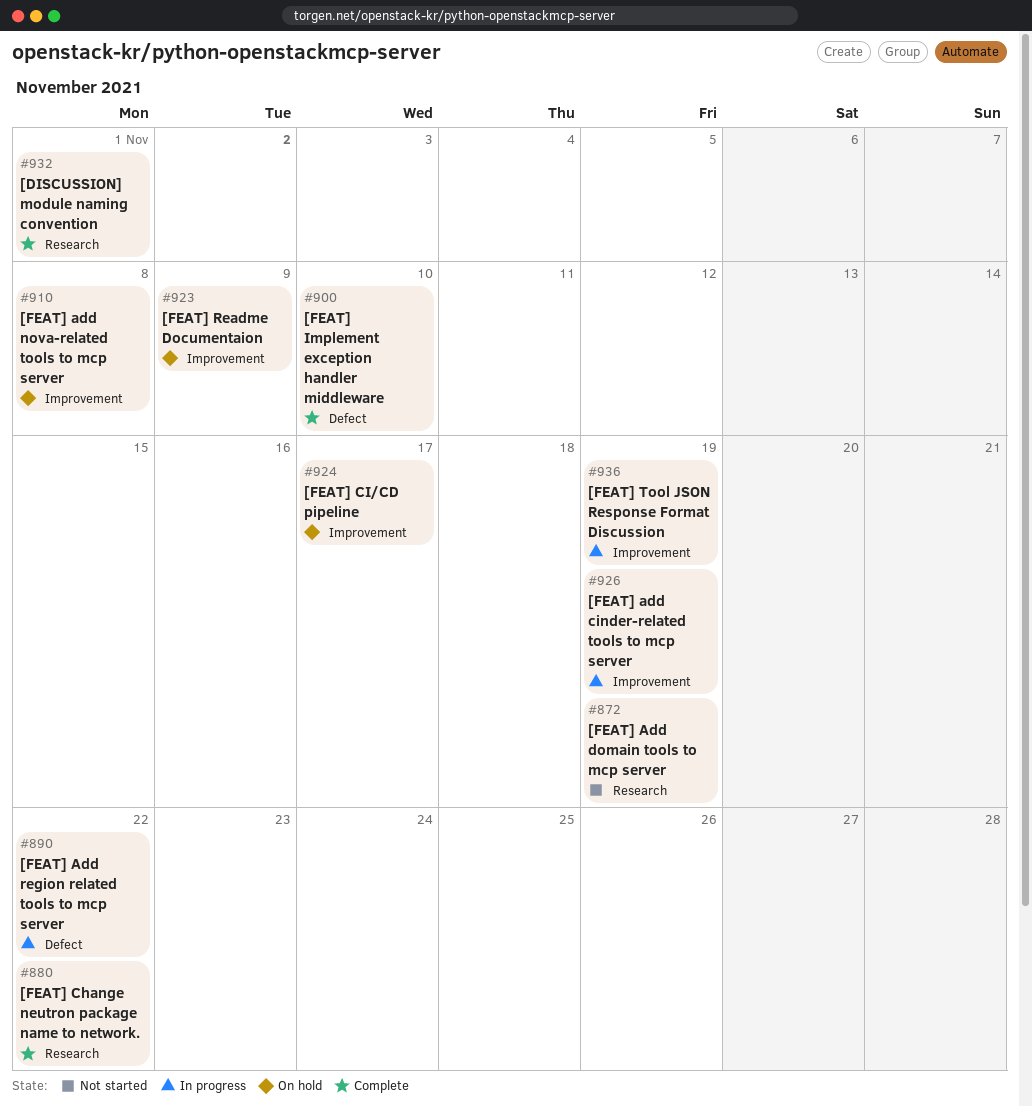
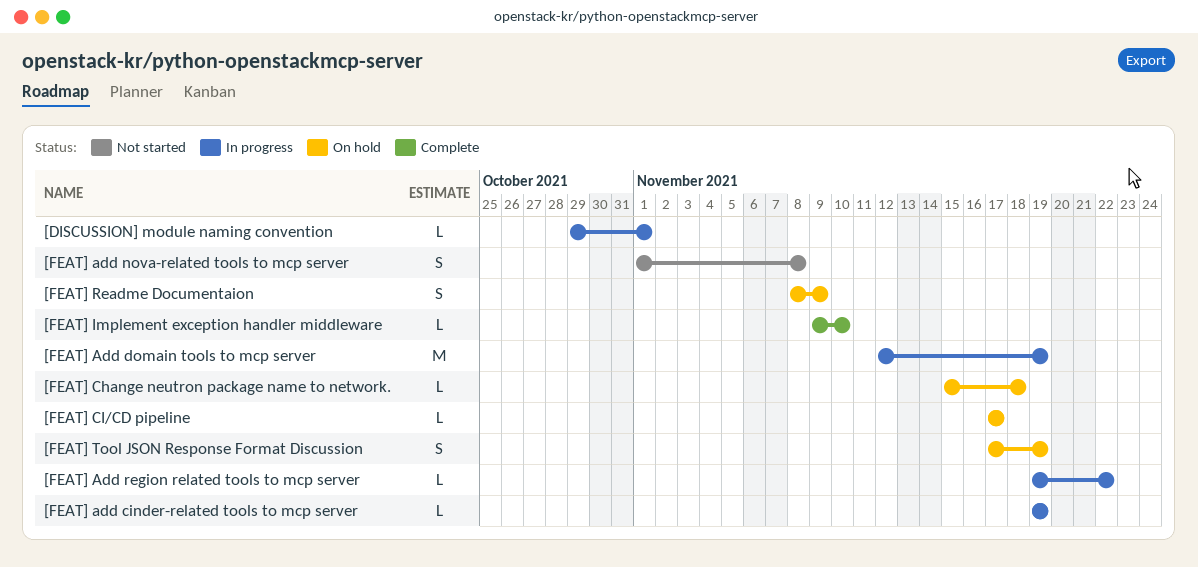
[DISCUSSION] module naming convention, status: Complete -> In progress
[FEAT] Add domain tools to mcp server, status: Not started -> In progress
[FEAT] add nova-related tools to mcp server, status: On hold -> Not started
[FEAT] Change neutron package name to network., status: Complete -> On hold
[FEAT] Change neutron package name to network., due: Nov 22 -> Nov 18
[FEAT] Tool JSON Response Format Discussion, status: In progress -> On hold

